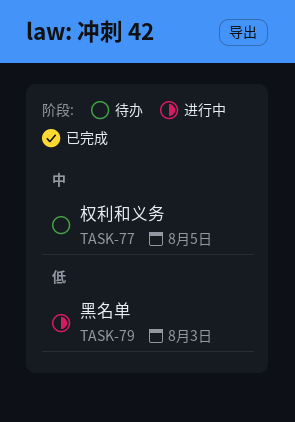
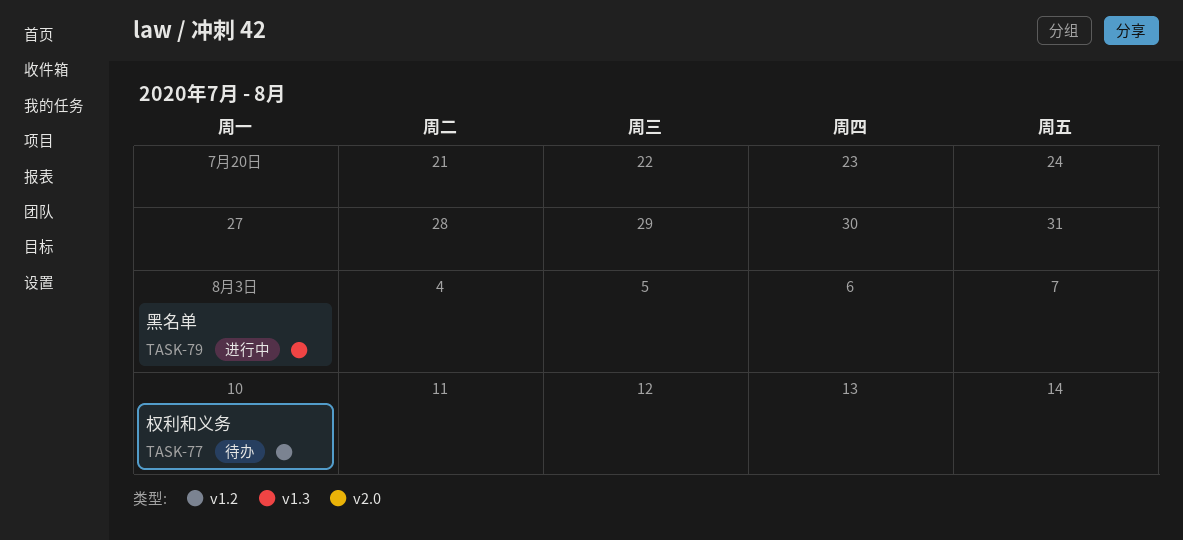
TASK-77, due: Aug 5 -> Aug 10

